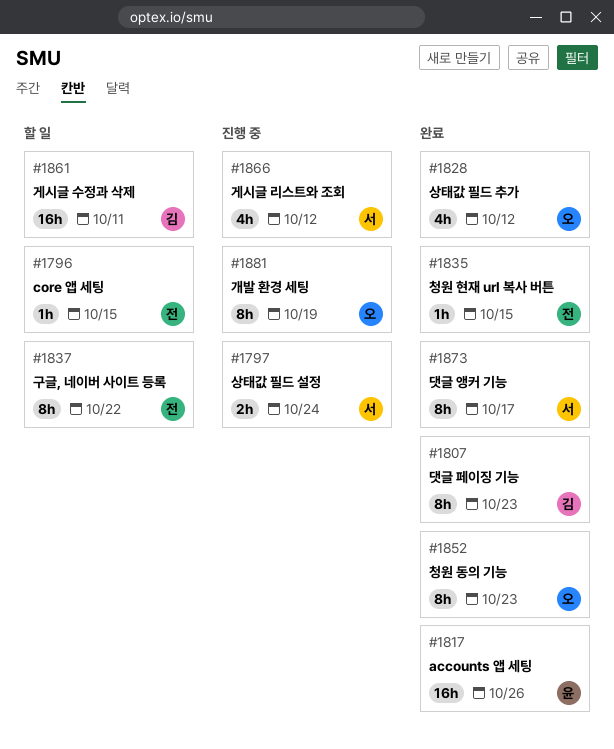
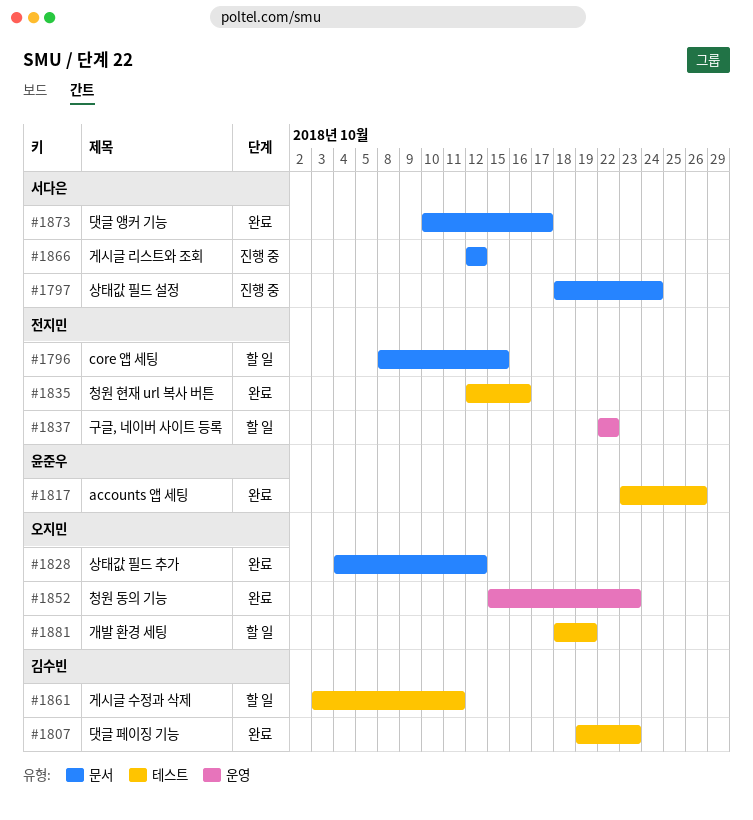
#1835, due: Oct 15 -> Oct 16
#1881, status: 진행 중 -> 할 일

